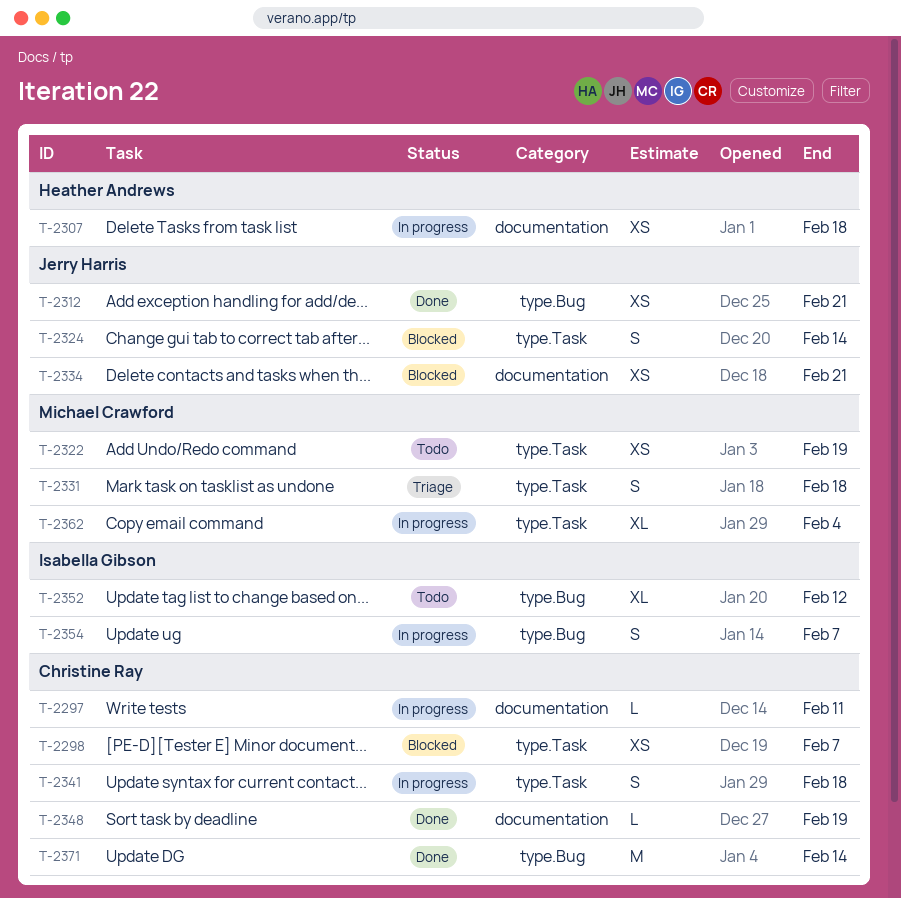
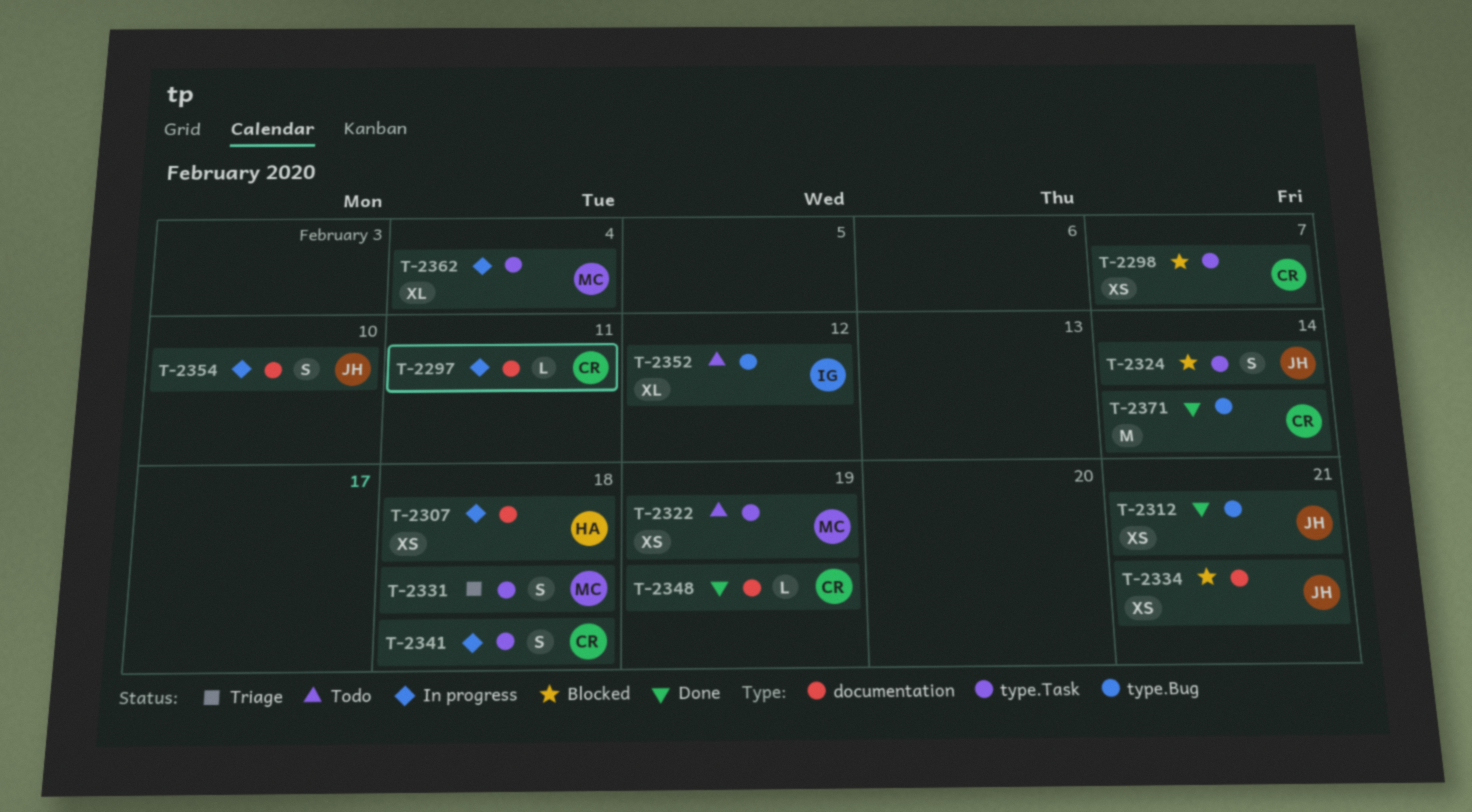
T-2354, owner: Isabella Gibson -> Jerry Harris
T-2354, label: type.Bug -> documentation
T-2354, due: Feb 7 -> Feb 10

